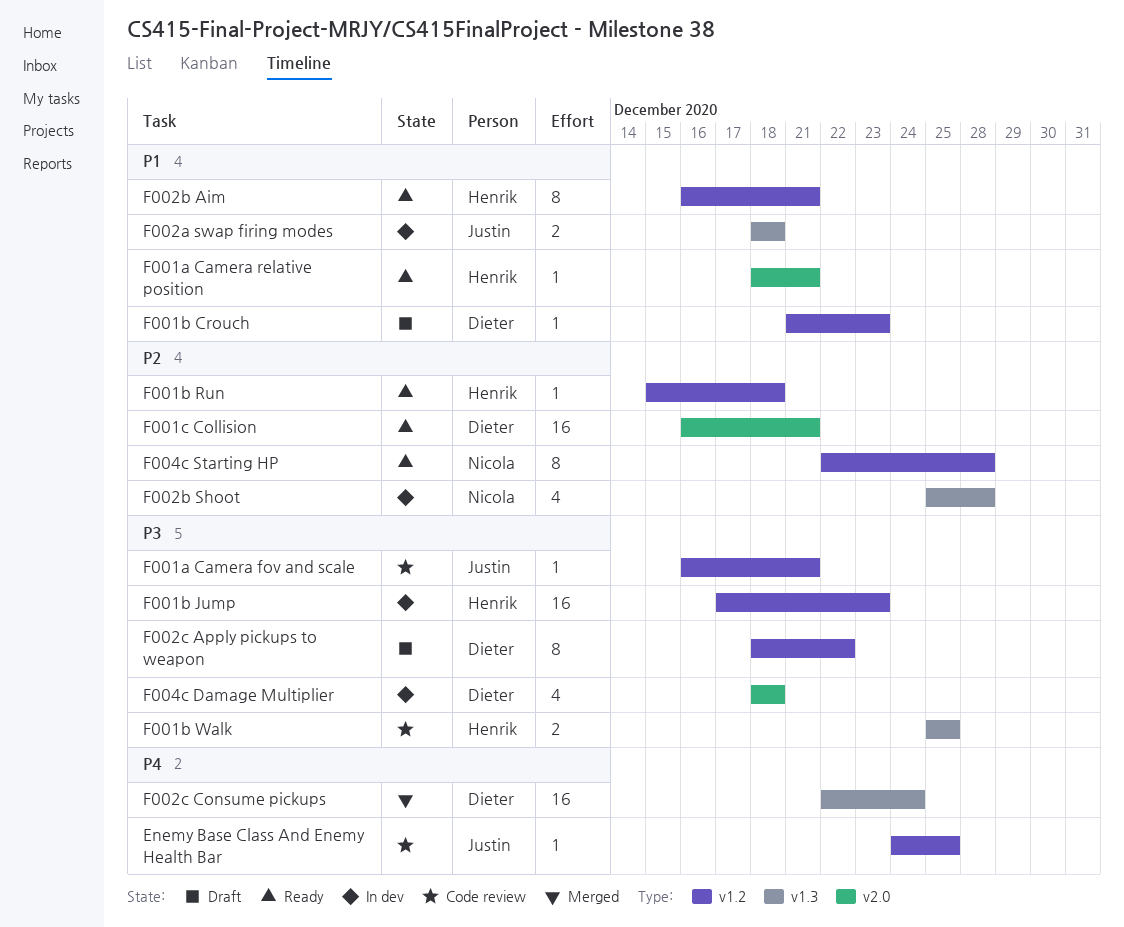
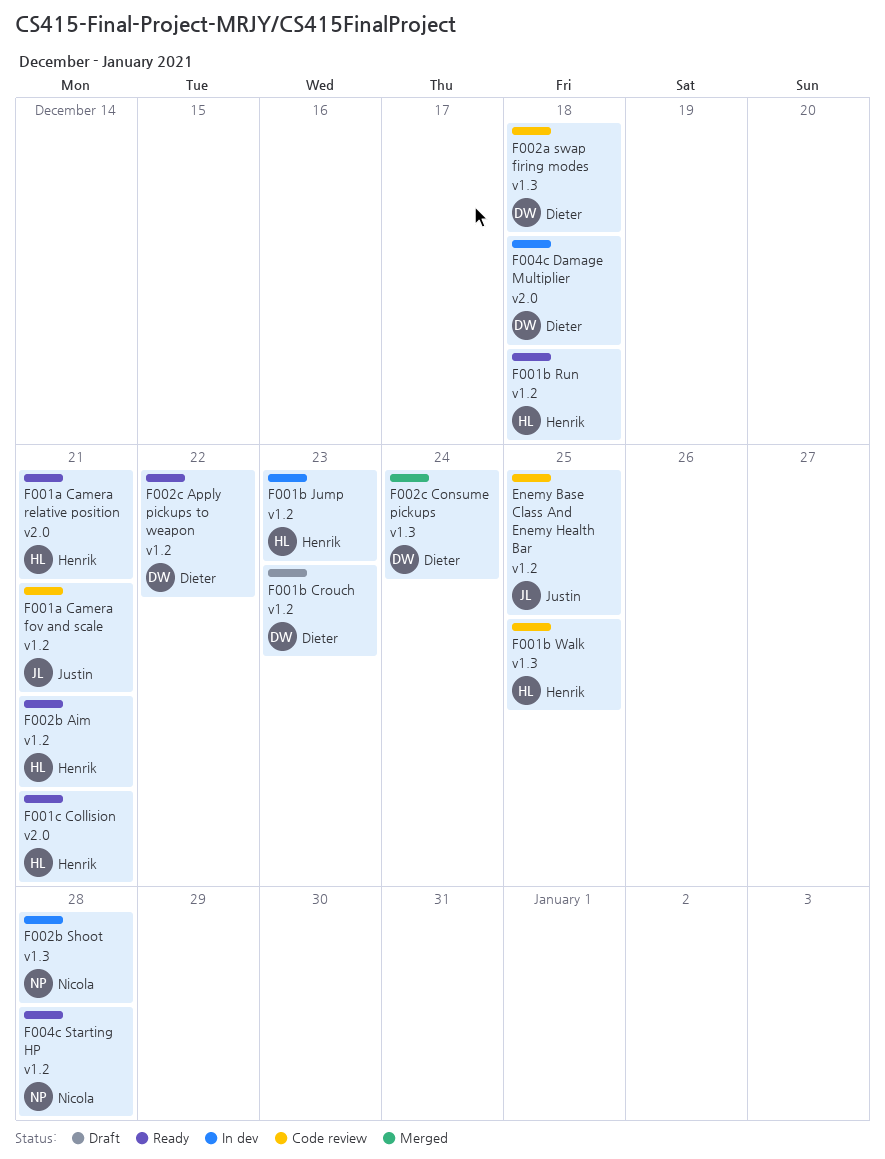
F001c Collision, owner: Dieter -> Henrik
F002a swap firing modes, status: In dev -> Code review
F002a swap firing modes, owner: Justin -> Dieter
F002c Apply pickups to weapon, status: Draft -> Ready

